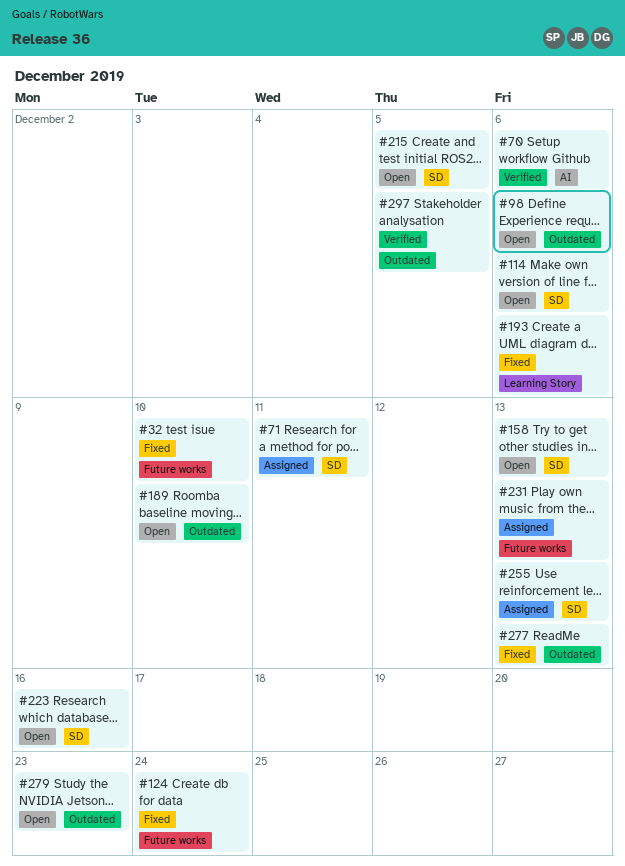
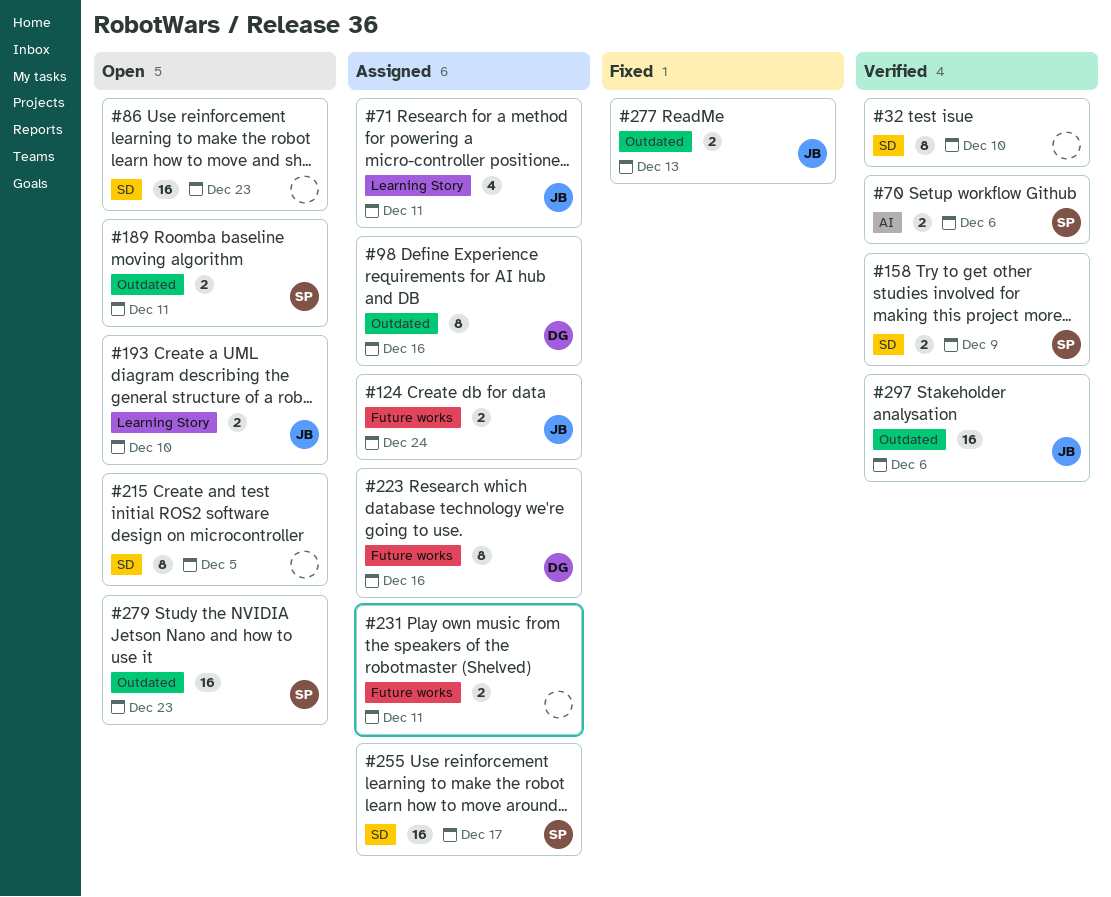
#32, status: Fixed -> Verified
#32, label: Future works -> SD
#71, label: SD -> Learning Story
#86: none -> present
#98, status: Open -> Assigned
#98, due: Dec 6 -> Dec 16
#114: present -> none
#124, status: Fixed -> Assigned
#158, status: Open -> Verified
#158, due: Dec 13 -> Dec 9
#189, due: Dec 10 -> Dec 11
#193, status: Fixed -> Open
#193, due: Dec 6 -> Dec 10
#223, status: Open -> Assigned
#223, label: SD -> Future works
#231, due: Dec 13 -> Dec 11
#255, due: Dec 13 -> Dec 17
#297, due: Dec 5 -> Dec 6

